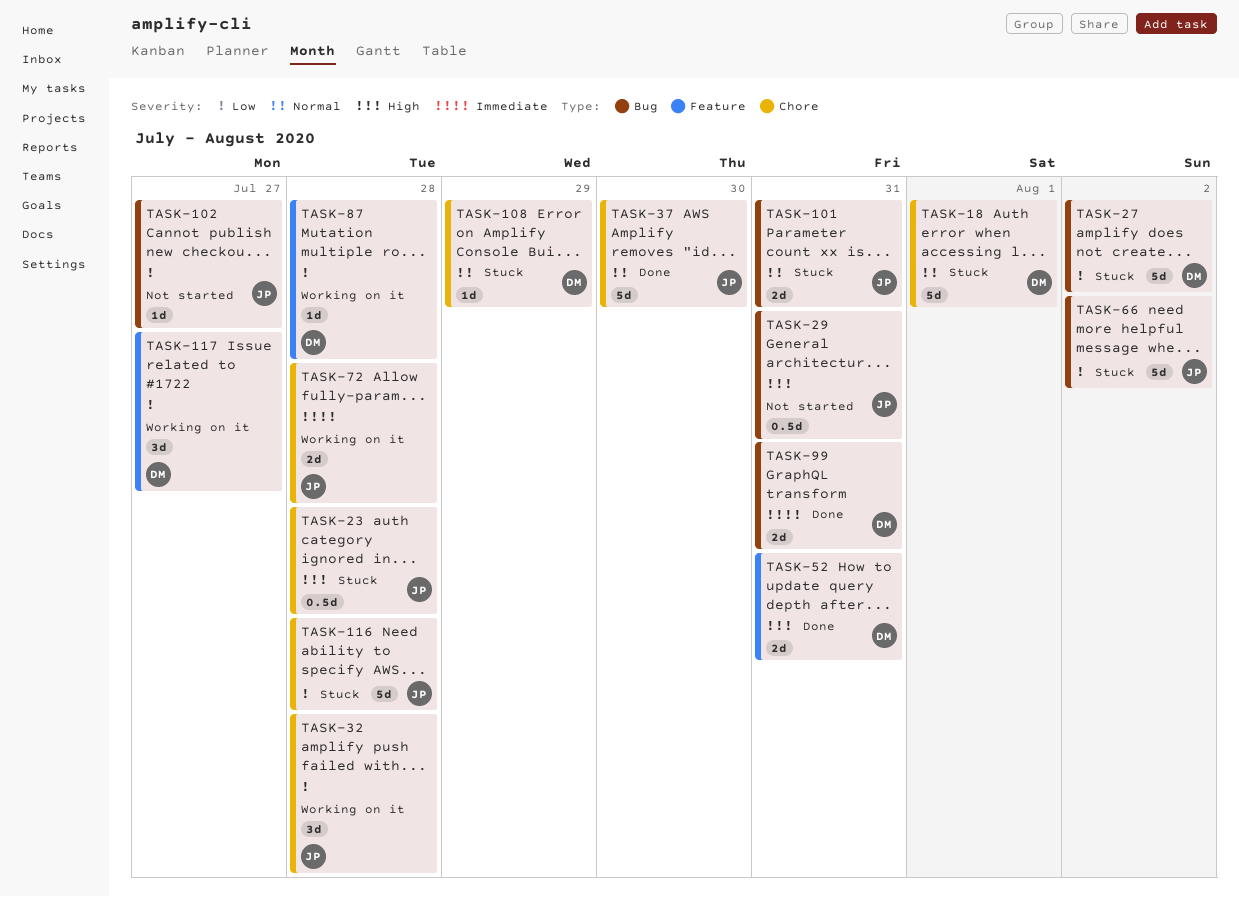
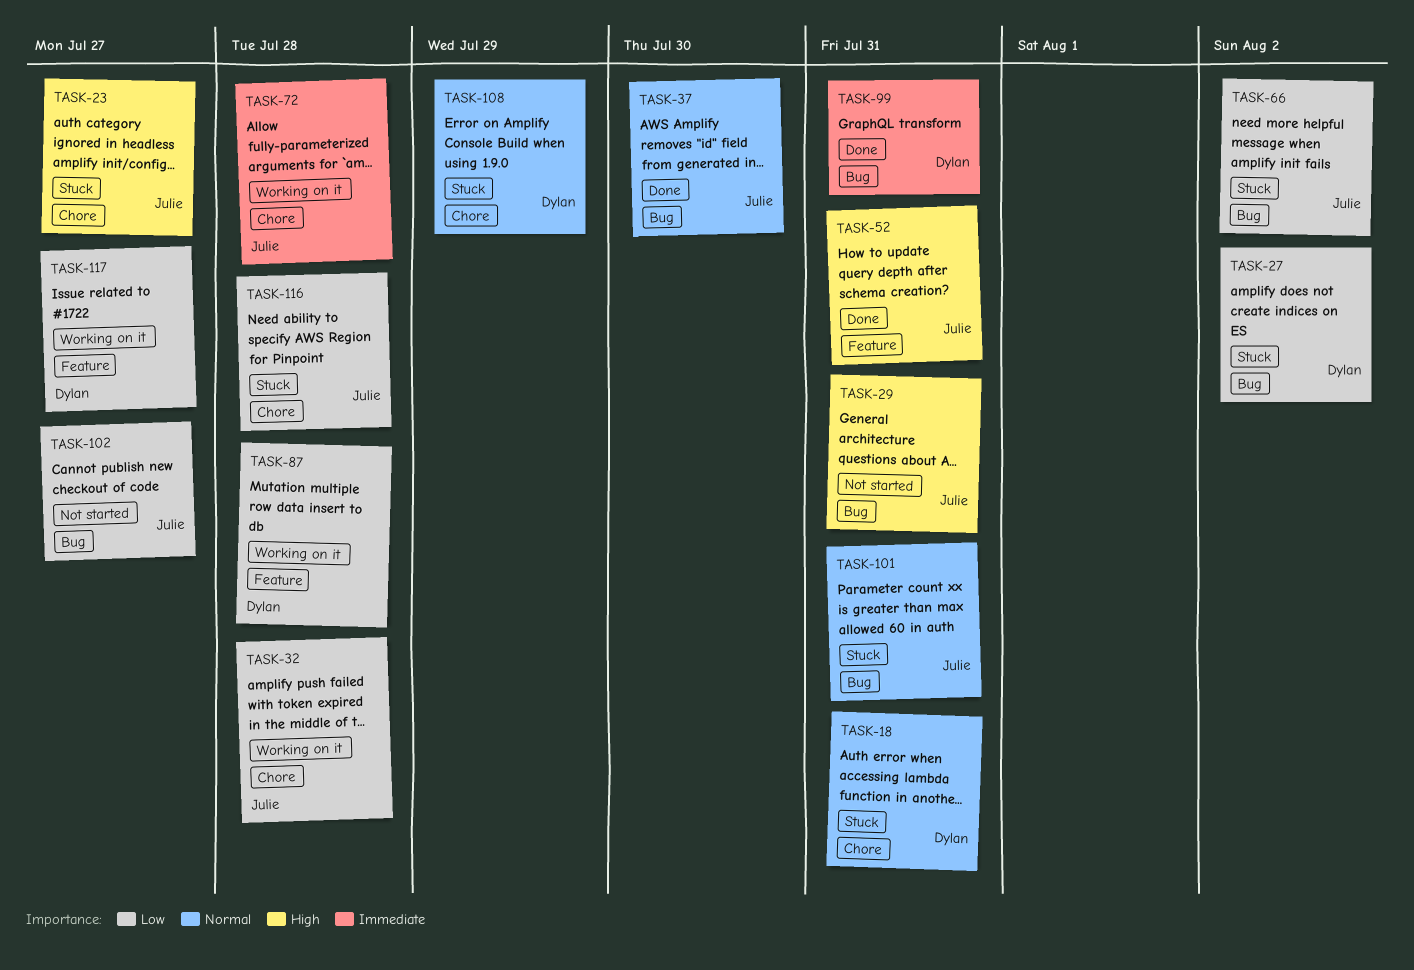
TASK-18, due: Aug 1 -> Jul 31
TASK-23, due: Jul 28 -> Jul 27
TASK-37, label: Chore -> Bug
TASK-52, owner: Dylan -> Julie

